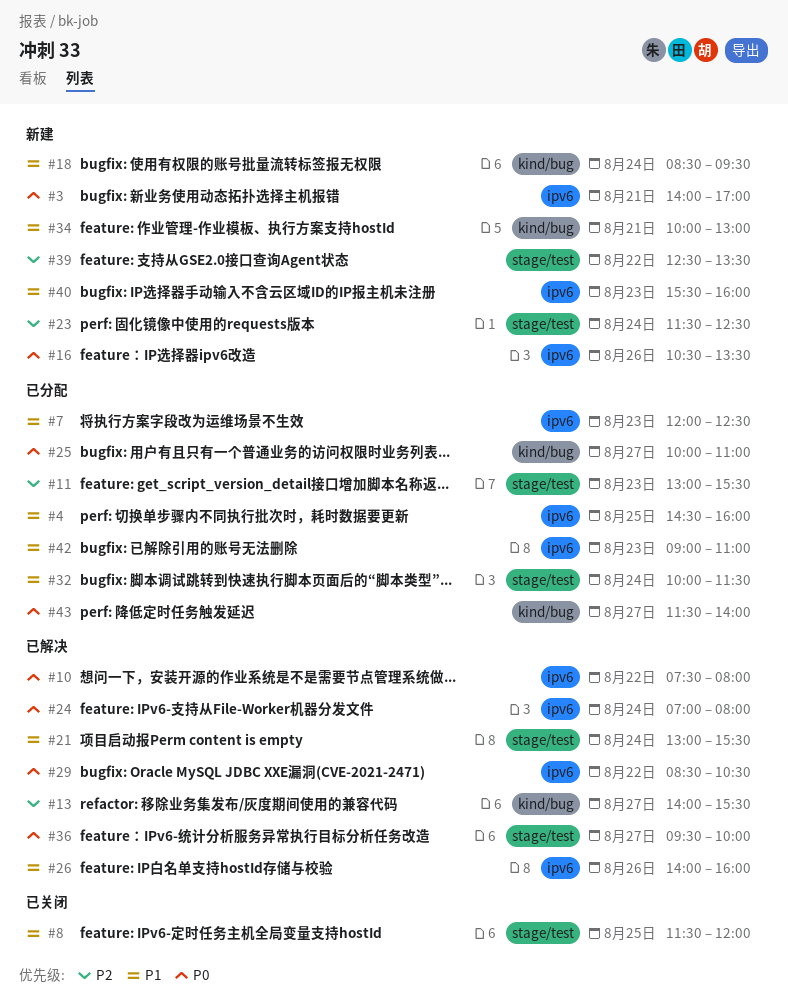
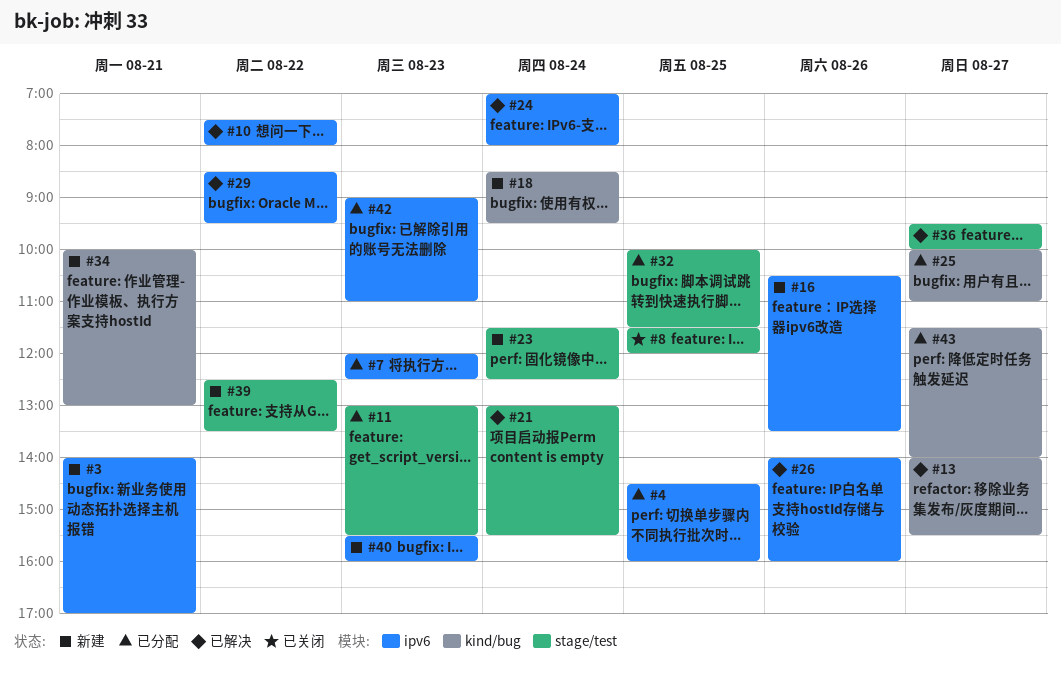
#29, ends: 10:30 -> 09:30
#32, day: Aug 24 -> Aug 25

